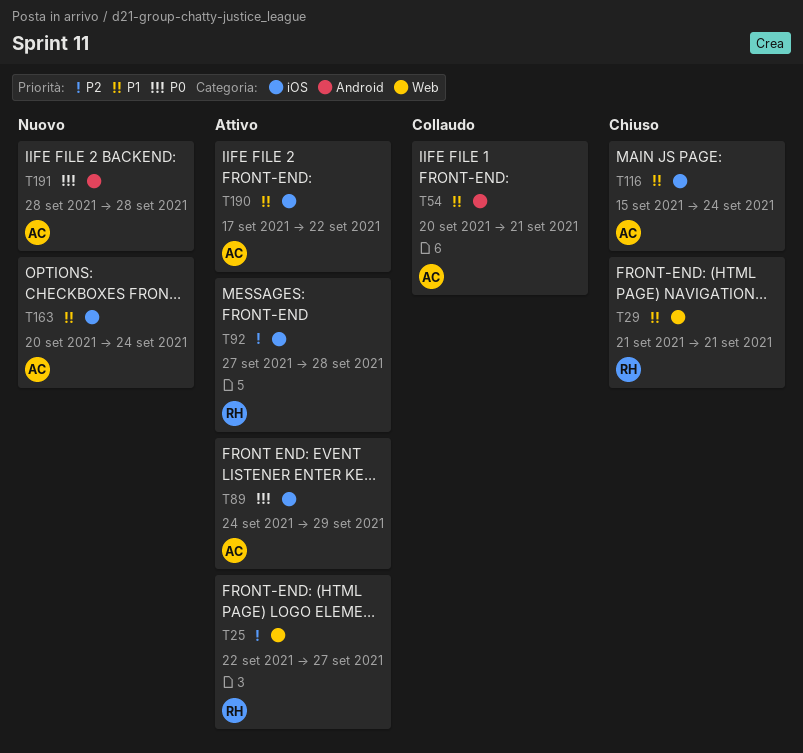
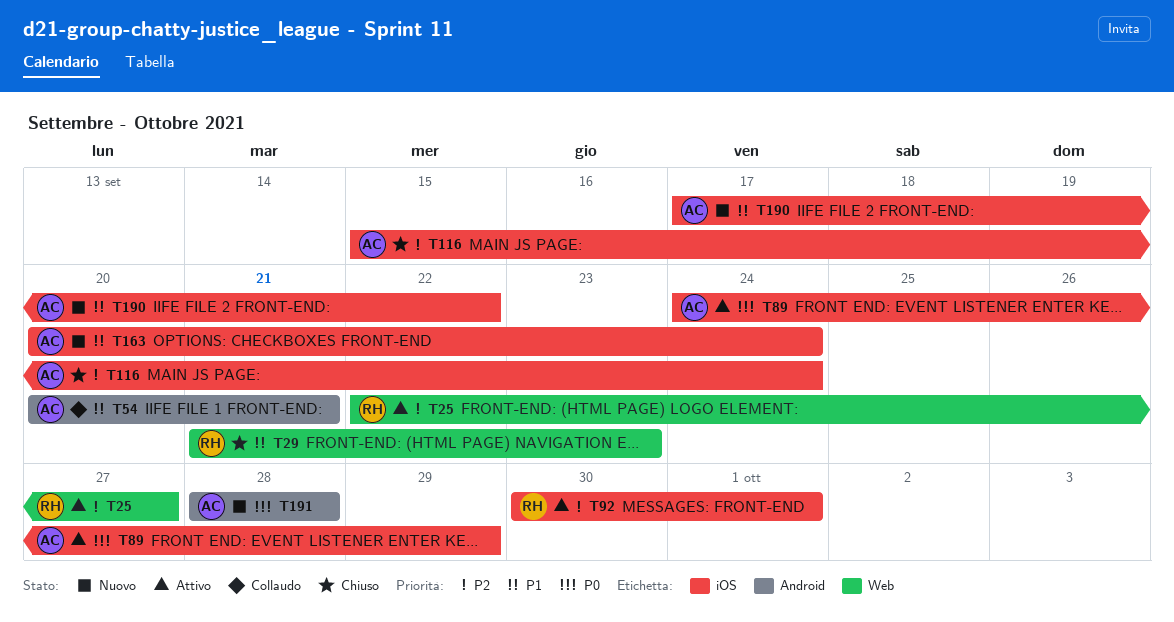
T29, due: Sep 21 -> Sep 23
T92, start: Sep 27 -> Sep 30
T92, due: Sep 28 -> Oct 1
T116, priority: P1 -> P2
T190, status: Attivo -> Nuovo

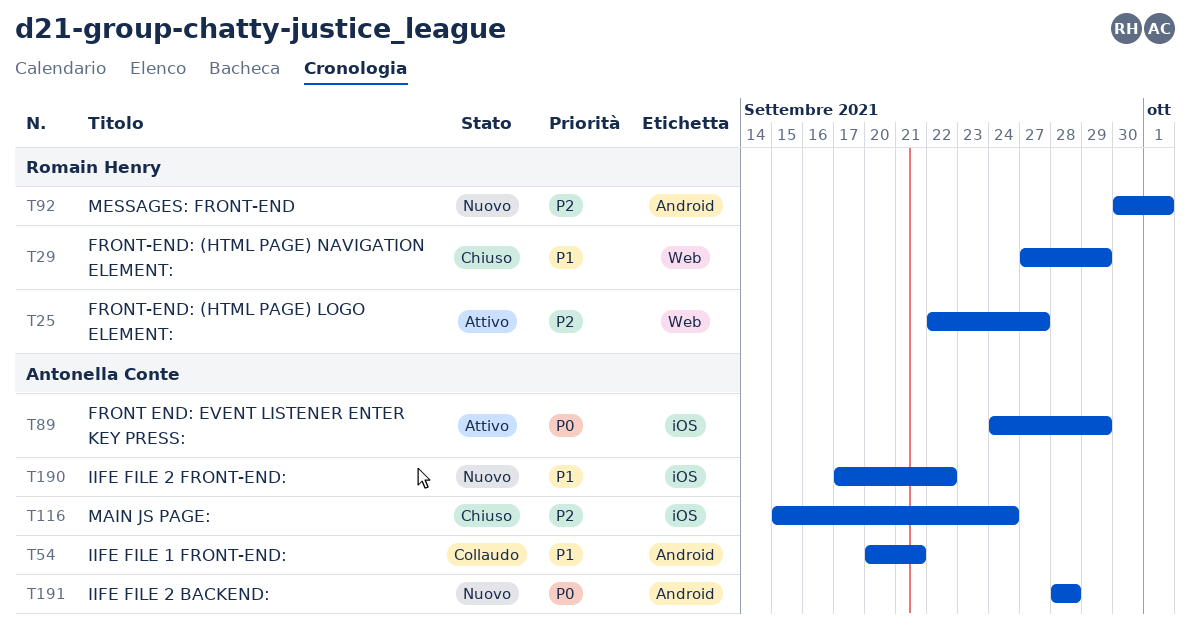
T29, start: Sep 21 -> Sep 27
T29, due: Sep 23 -> Sep 29
T92, status: Attivo -> Nuovo
T92, label: iOS -> Android
T163: present -> none

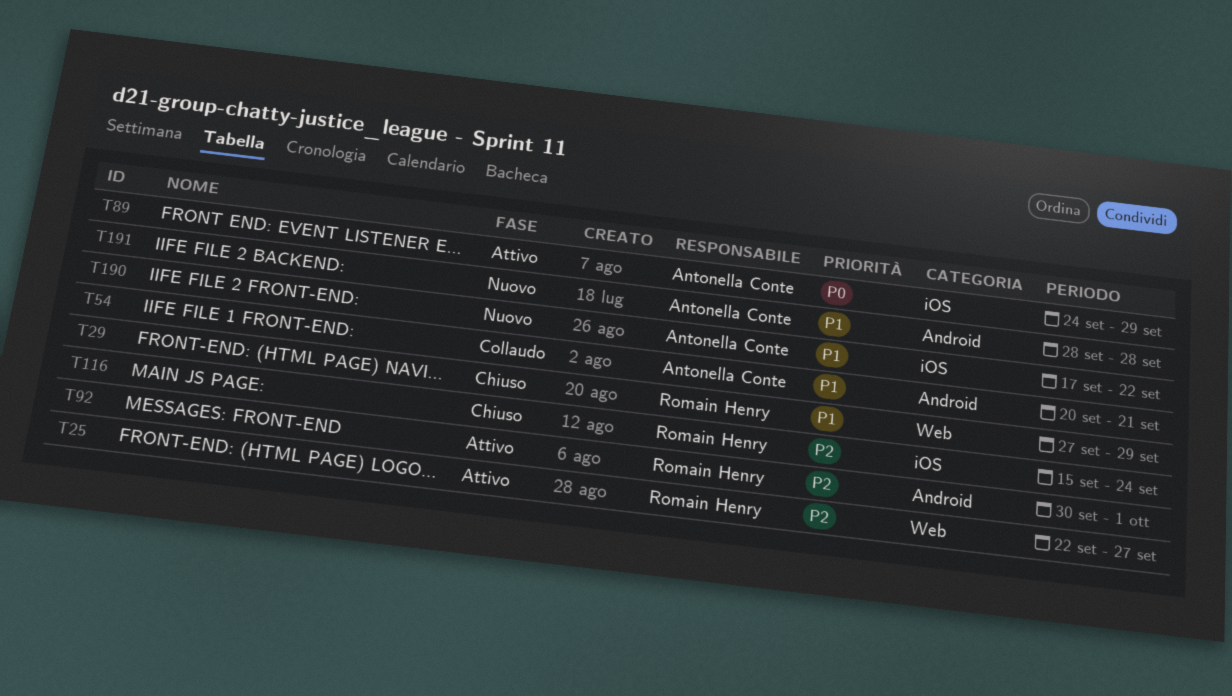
T92, status: Nuovo -> Attivo
T116, owner: Antonella Conte -> Romain Henry
T191, priority: P0 -> P1

